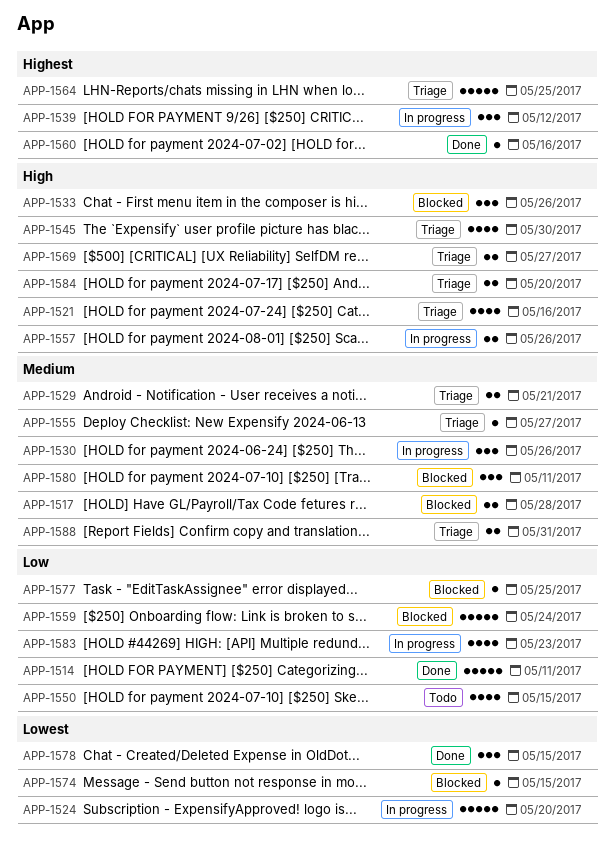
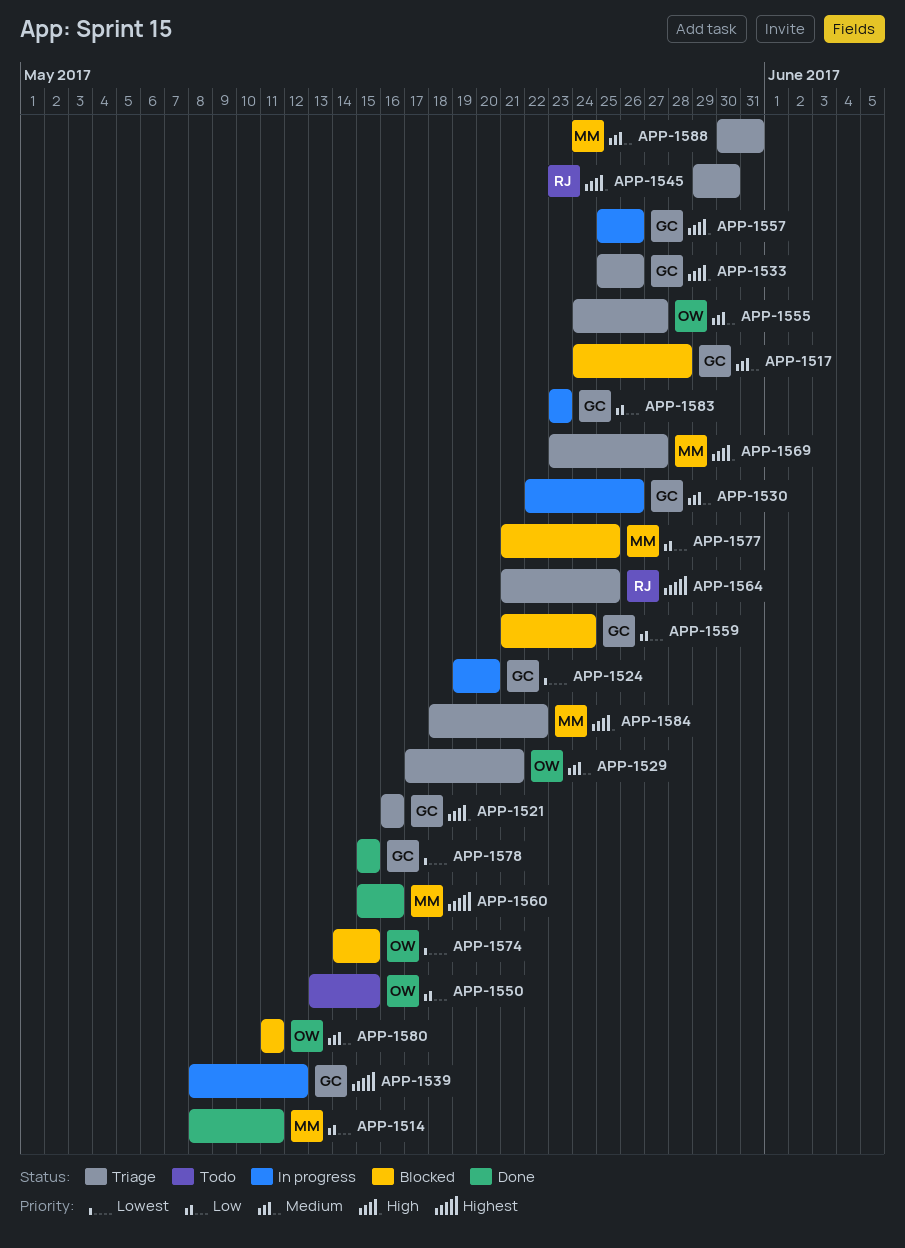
APP-1533, status: Blocked -> Triage
APP-1584, due: May 20 -> May 22

